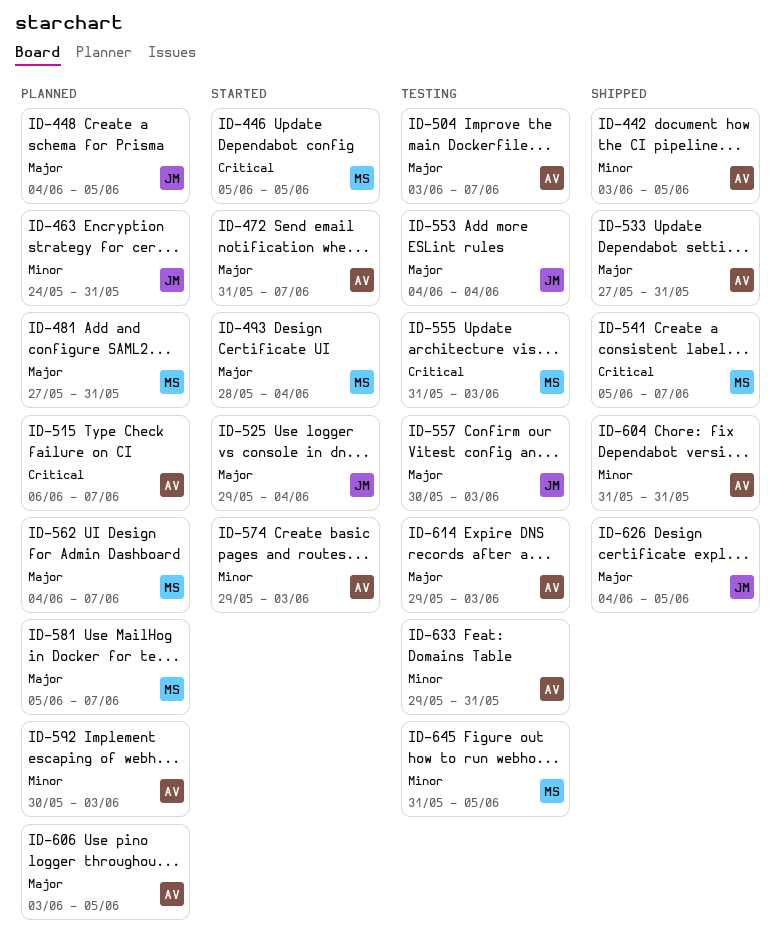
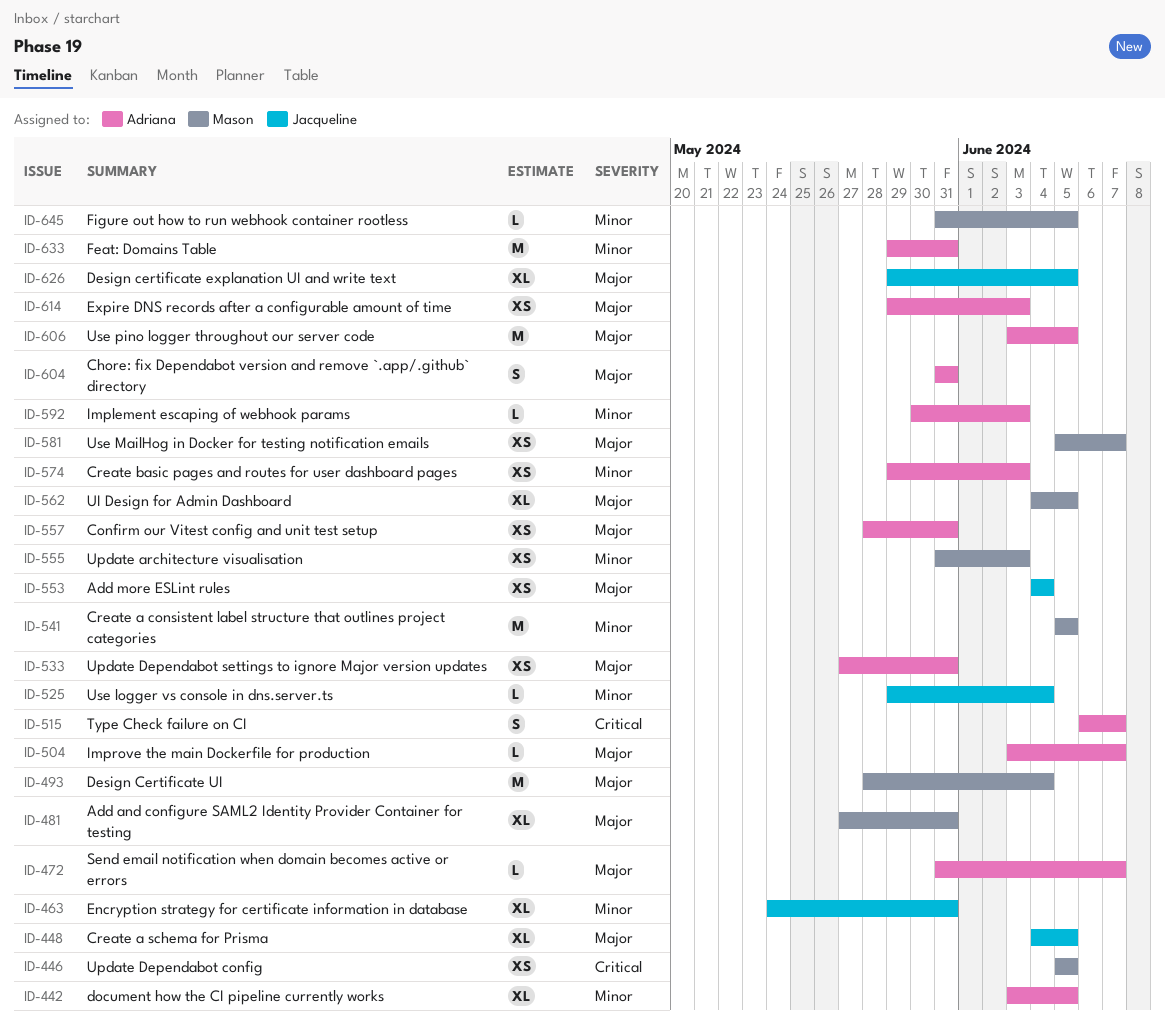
ID-525, priority: Major -> Minor
ID-541, priority: Critical -> Minor
ID-541, due: Jun 7 -> Jun 5
ID-555, priority: Critical -> Minor
ID-557, owner: Jacqueline -> Adriana
ID-557, start: May 30 -> May 28
ID-557, due: Jun 3 -> May 31
ID-562, due: Jun 7 -> Jun 5
ID-604, priority: Minor -> Major
ID-626, start: Jun 4 -> May 29

